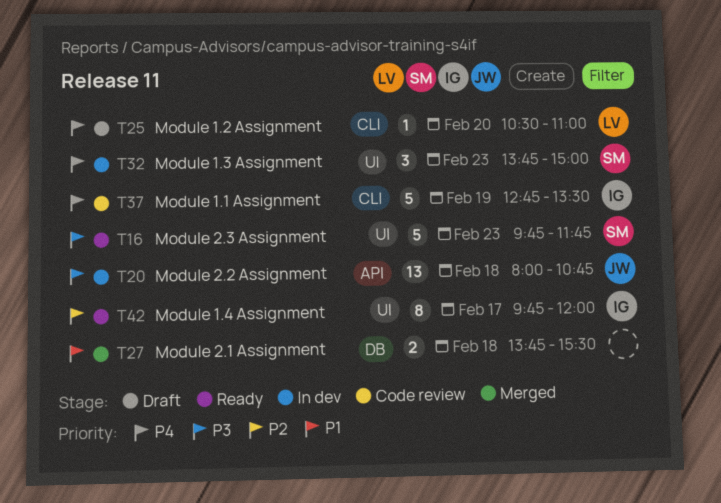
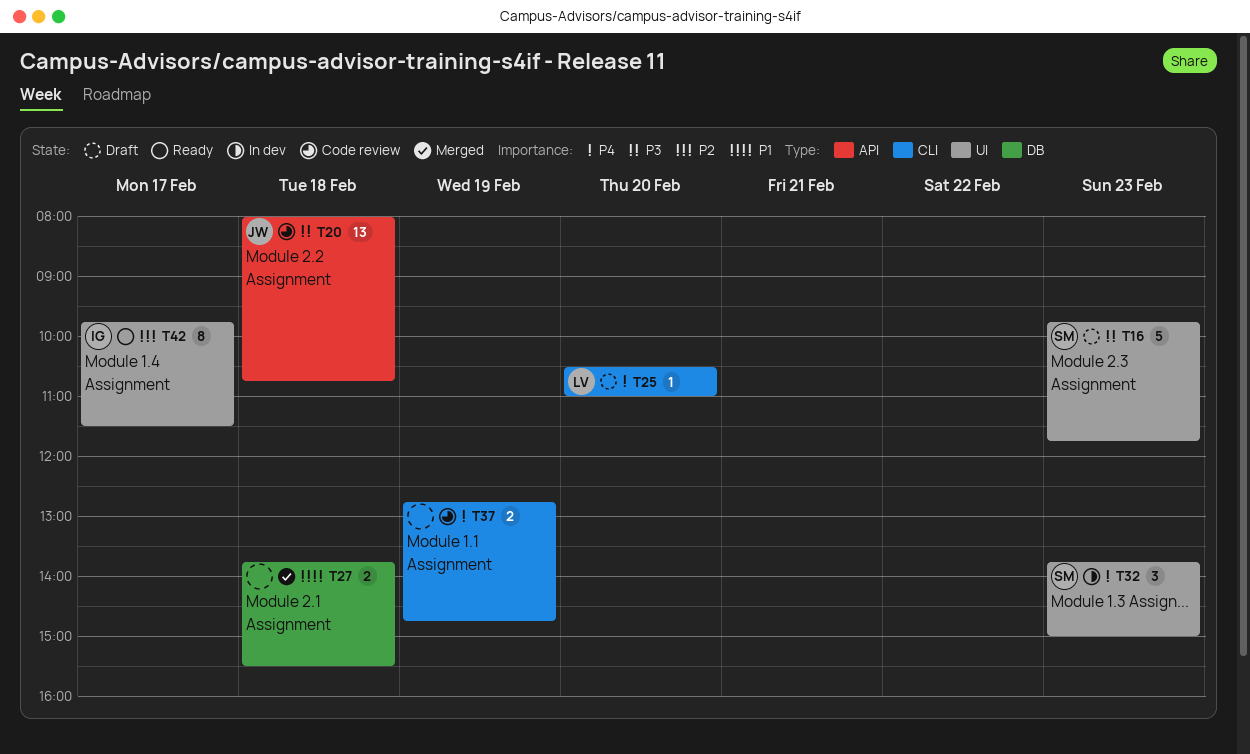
T16, status: Ready -> Draft
T20, status: In dev -> Code review
T37, owner: IG -> none
T37, estimate: 5 -> 2
T37, ends: 13:30 -> 14:45
T42, ends: 12:00 -> 11:30

